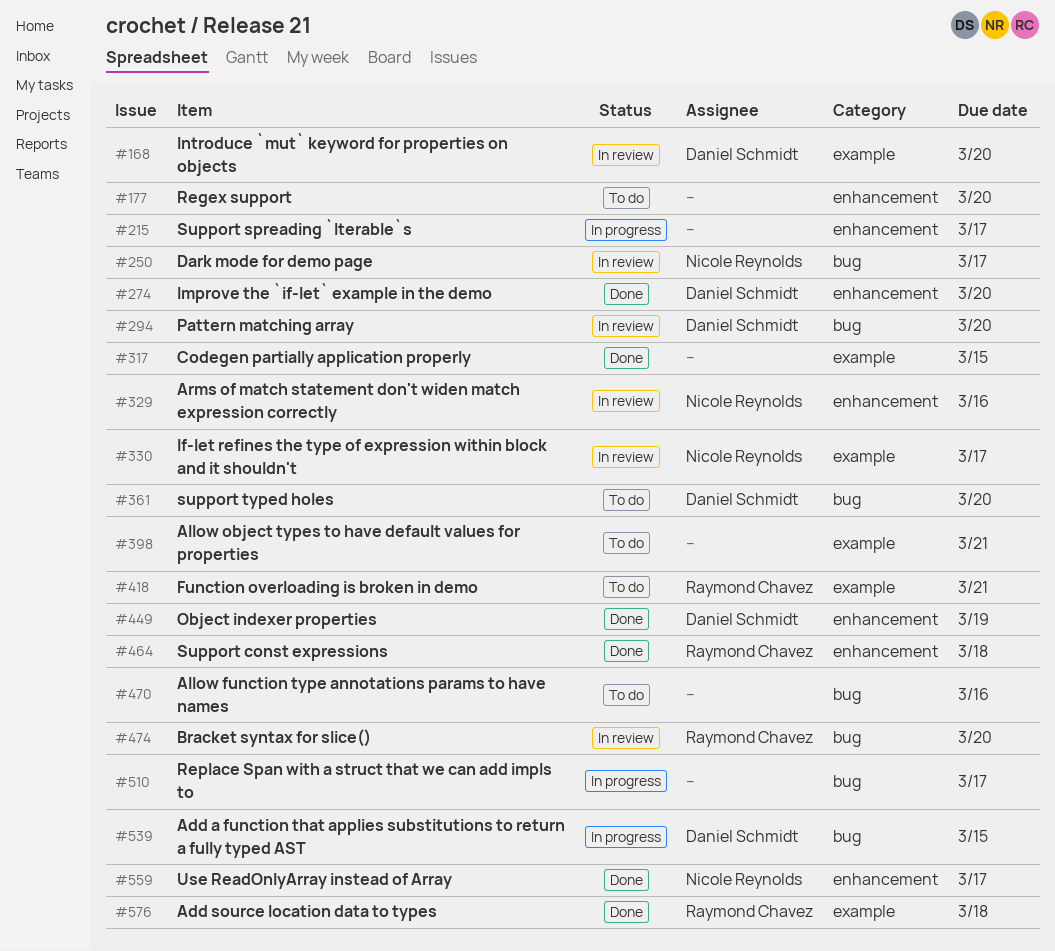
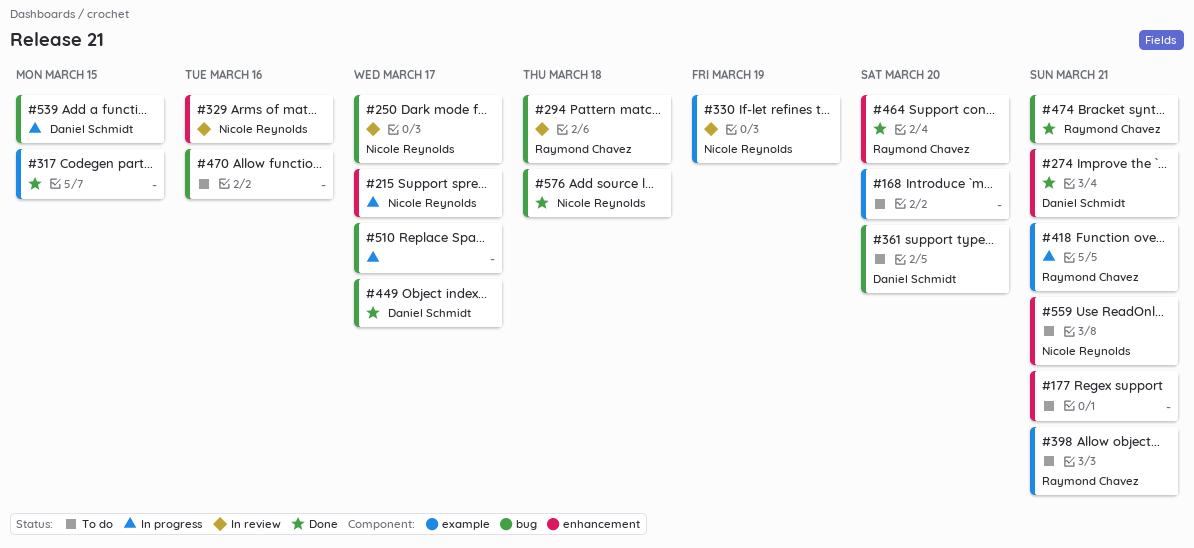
#168, status: In review -> To do
#168, owner: Daniel Schmidt -> none
#177, due: Mar 20 -> Mar 21
#215, owner: none -> Nicole Reynolds
#274, due: Mar 20 -> Mar 21
#294, owner: Daniel Schmidt -> Raymond Chavez
#294, due: Mar 20 -> Mar 18
#330, due: Mar 17 -> Mar 19
#398, owner: none -> Raymond Chavez
#418, status: To do -> In progress
#449, label: enhancement -> bug
#449, due: Mar 19 -> Mar 17
#464, due: Mar 18 -> Mar 20
#474, status: In review -> Done
#474, due: Mar 20 -> Mar 21
#559, status: Done -> To do
#559, due: Mar 17 -> Mar 21
#576, owner: Raymond Chavez -> Nicole Reynolds
#576, label: example -> bug

